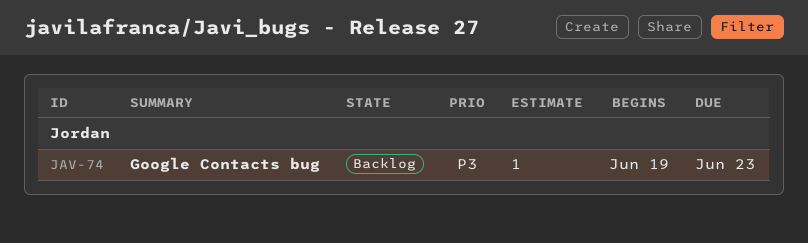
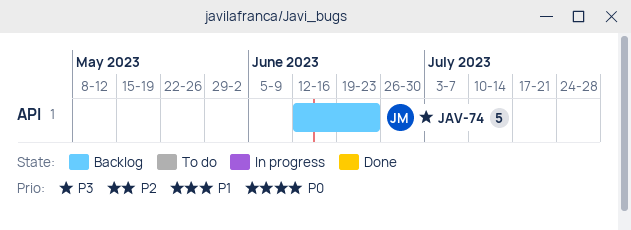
JAV-74, estimate: 1 -> 5
JAV-74, start: Jun 19 -> Jun 12

